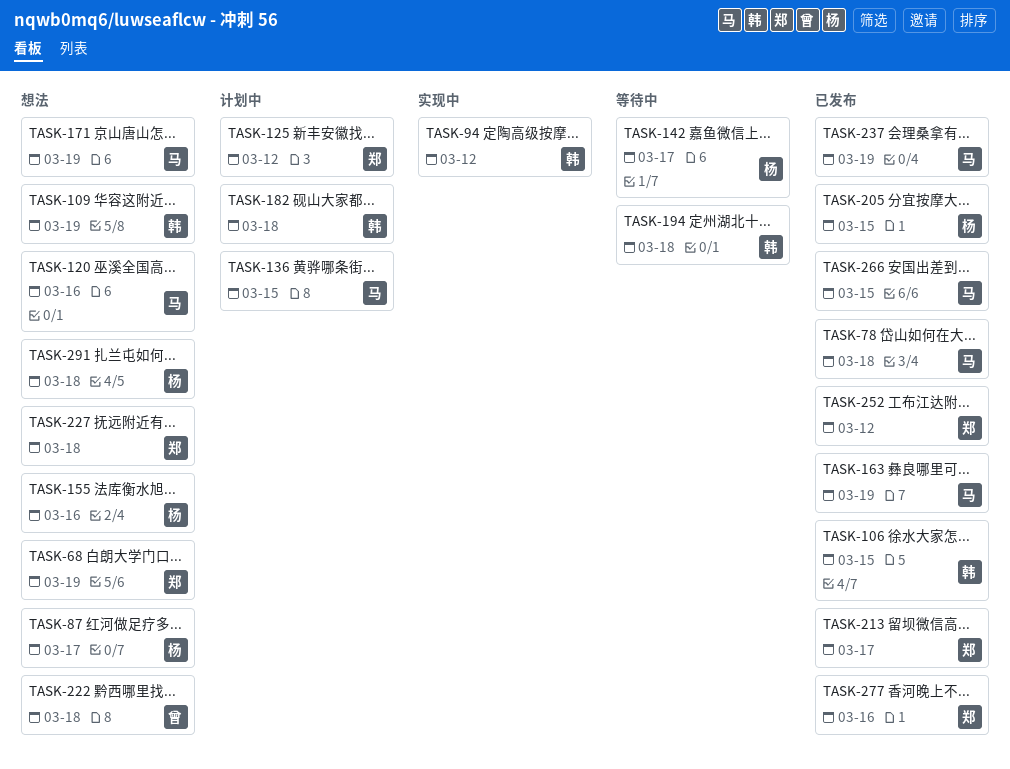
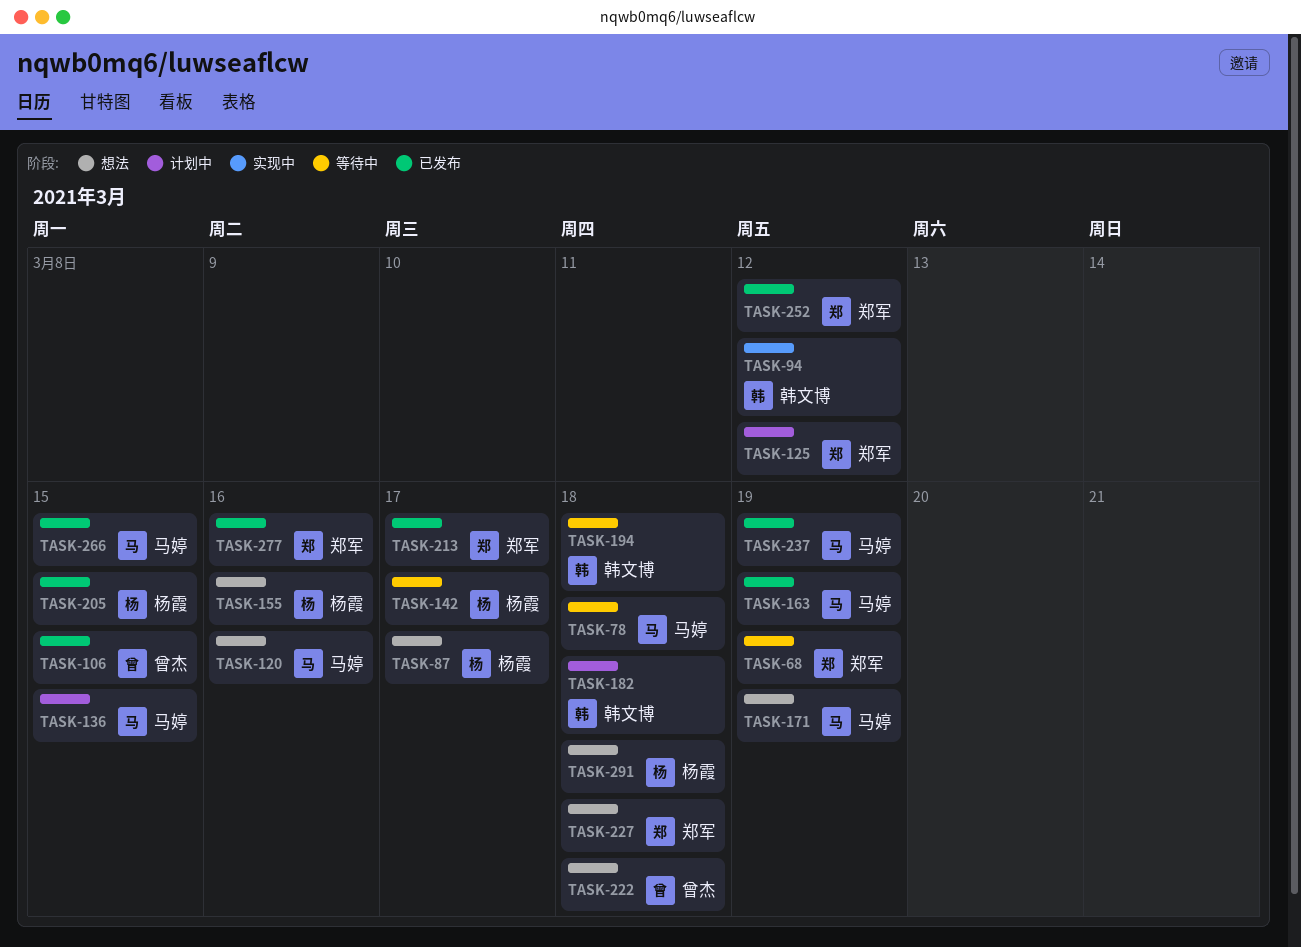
TASK-68, status: 想法 -> 等待中
TASK-78, status: 已发布 -> 等待中
TASK-106, owner: 韩文博 -> 曾杰
TASK-109: present -> none

